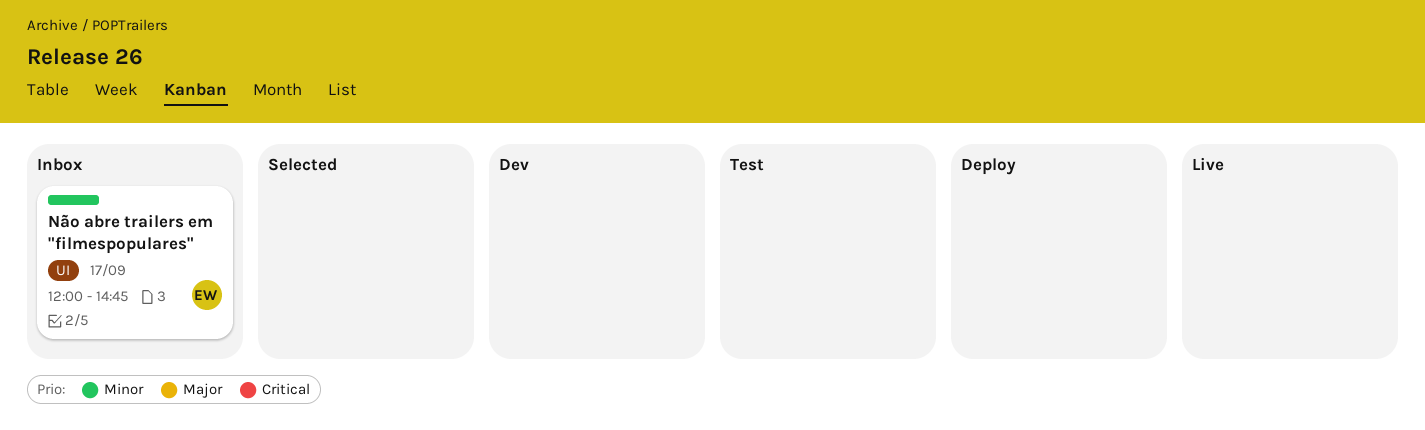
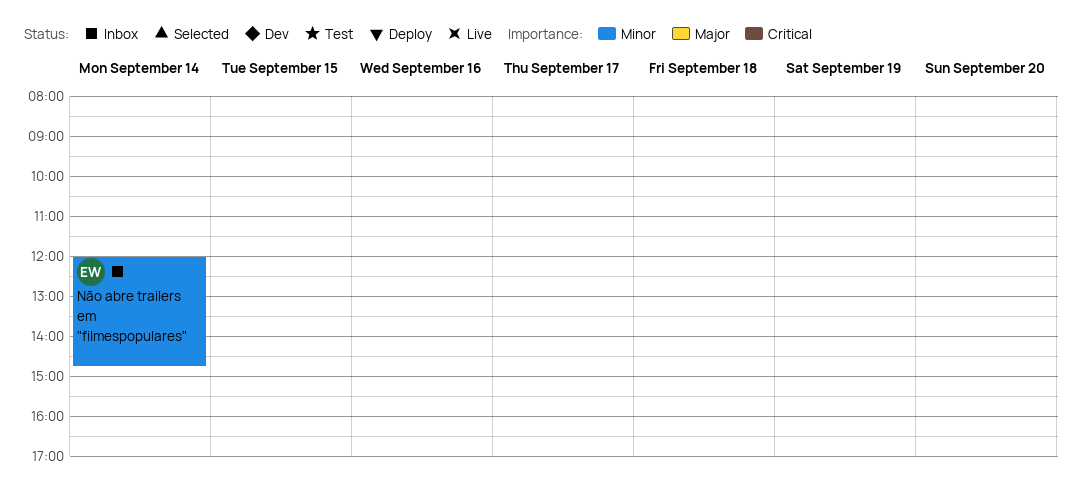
Não abre trailers em "filmespopulares", day: Sep 17 -> Sep 14

